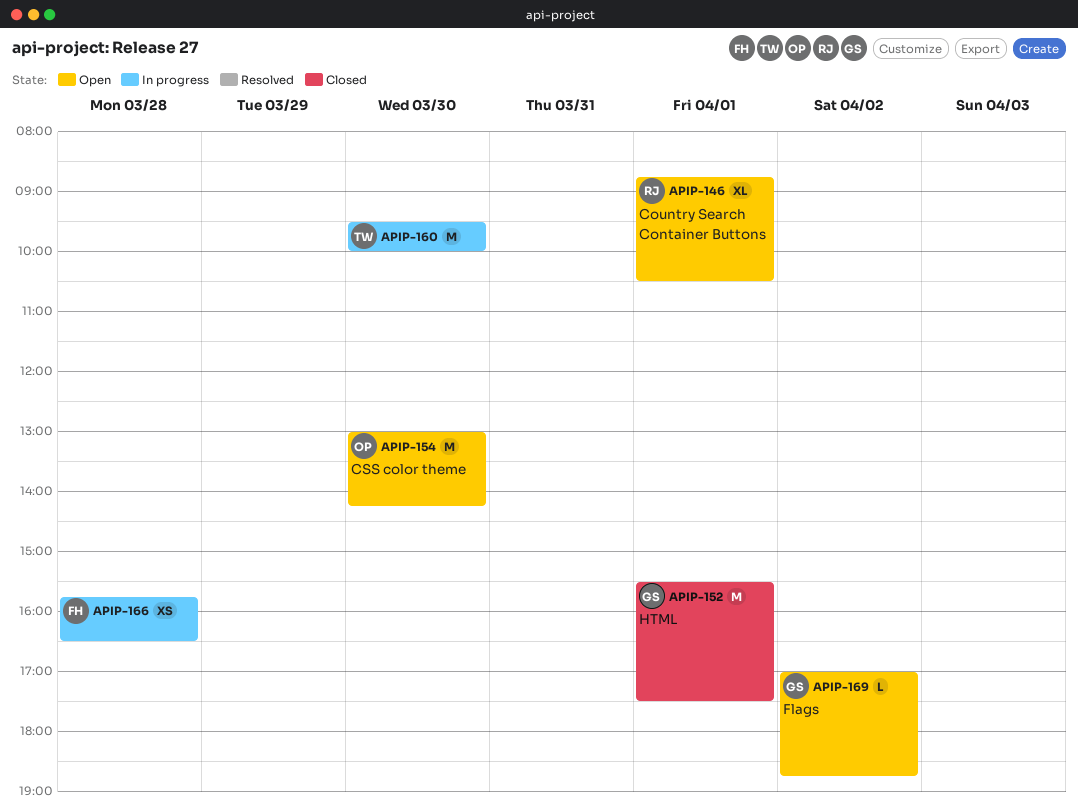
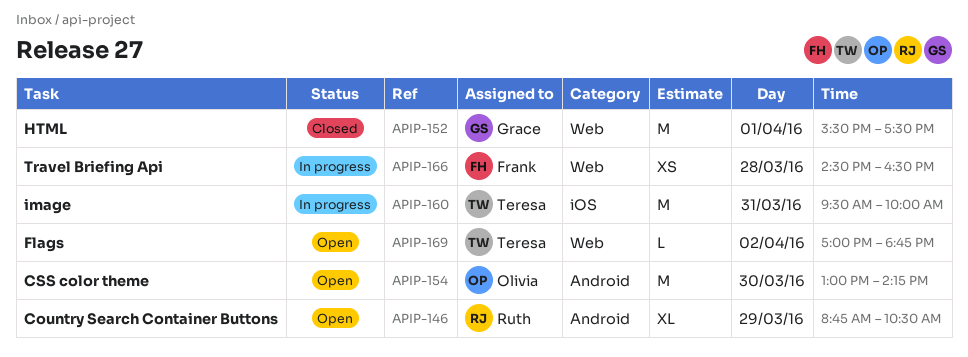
APIP-146, day: Apr 1 -> Mar 29
APIP-160, day: Mar 30 -> Mar 31
APIP-166, begins: 15:45 -> 14:30
APIP-169, owner: Grace -> Teresa

